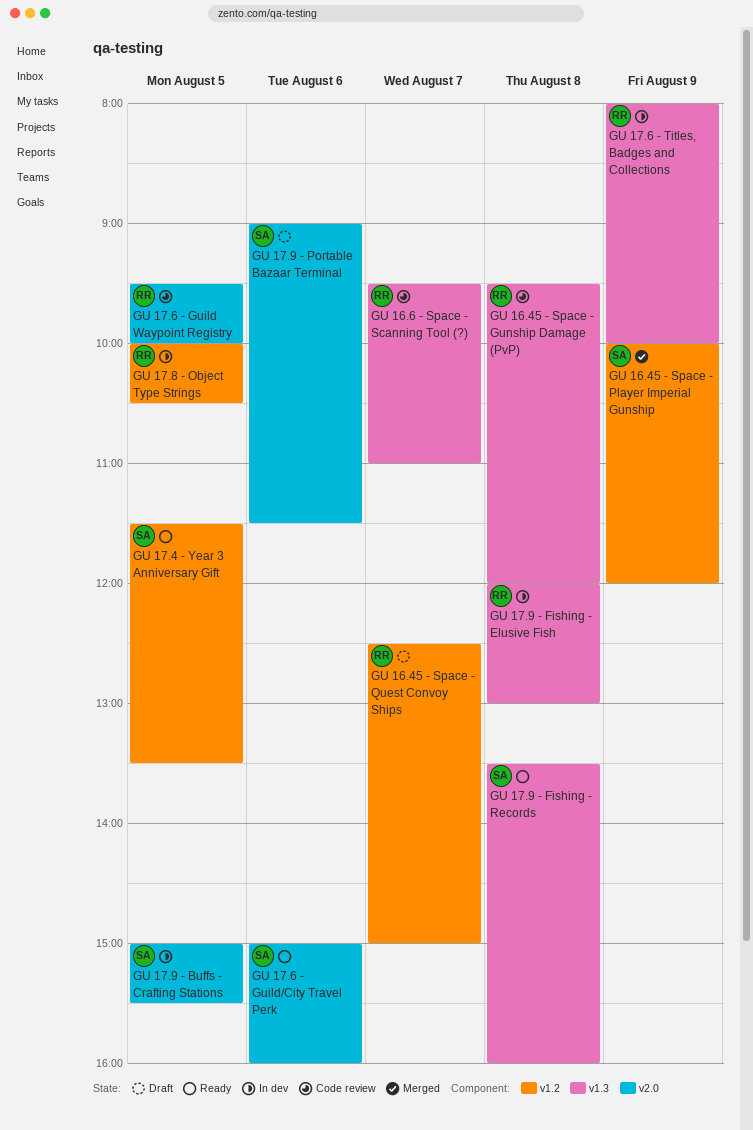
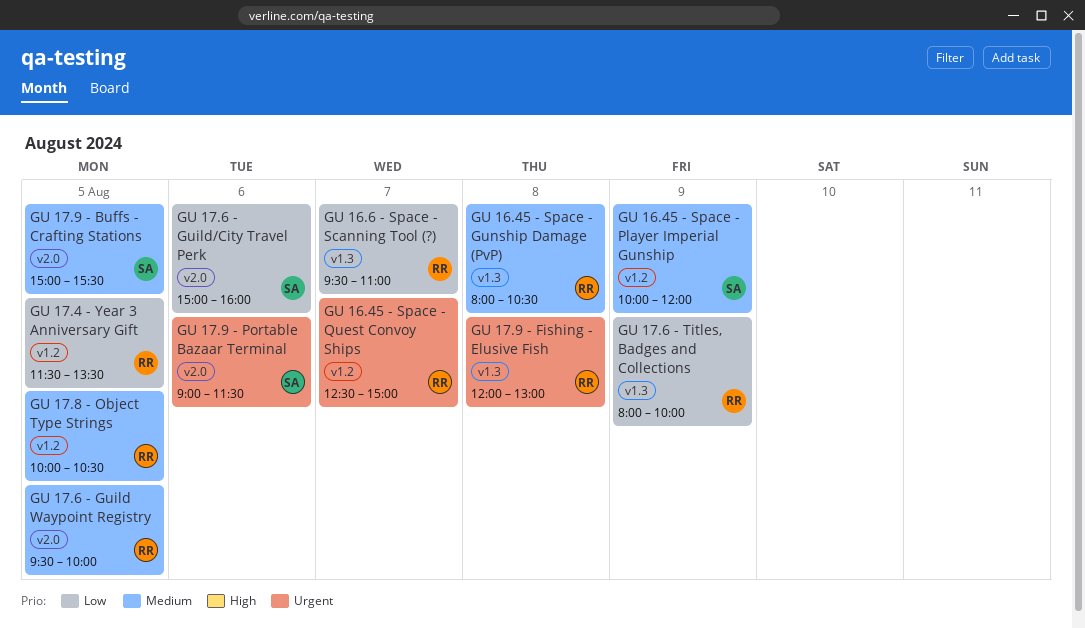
GU 16.45 - Space - Gunship Damage (PvP), begins: 09:30 -> 08:00
GU 16.45 - Space - Gunship Damage (PvP), ends: 12:00 -> 10:30
GU 17.4 - Year 3 Anniversary Gift, owner: SA -> RR
GU 17.9 - Fishing - Records: present -> none

